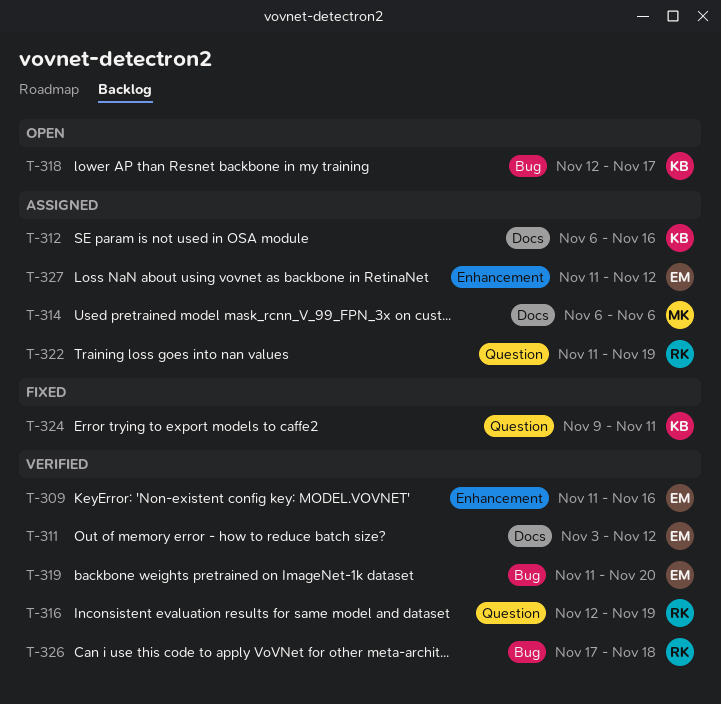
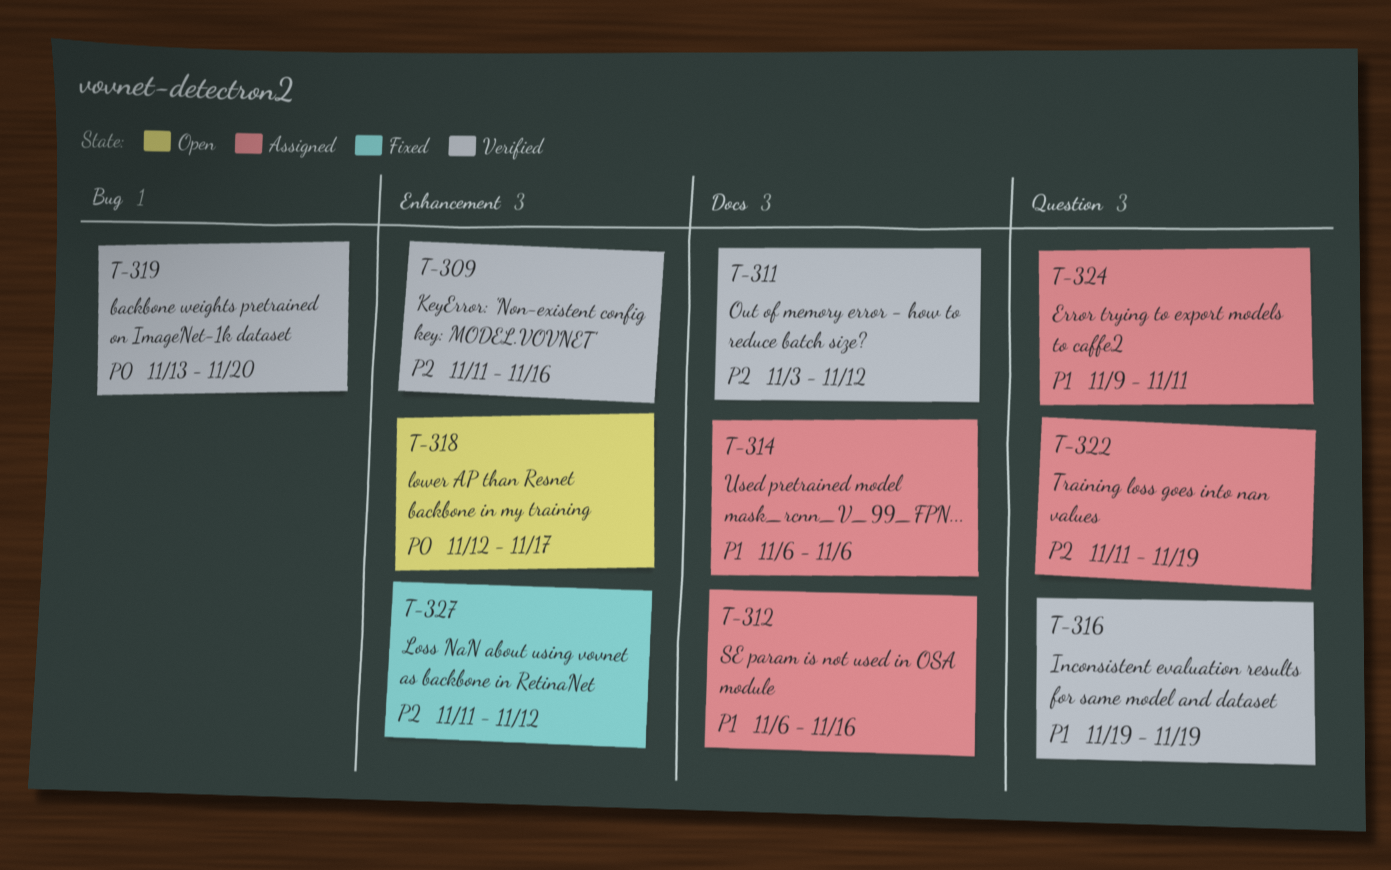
T-316, start: Nov 12 -> Nov 19
T-318, label: Bug -> Enhancement
T-319, start: Nov 11 -> Nov 13
T-324, status: Fixed -> Assigned
T-326: present -> none
T-327, status: Assigned -> Fixed

